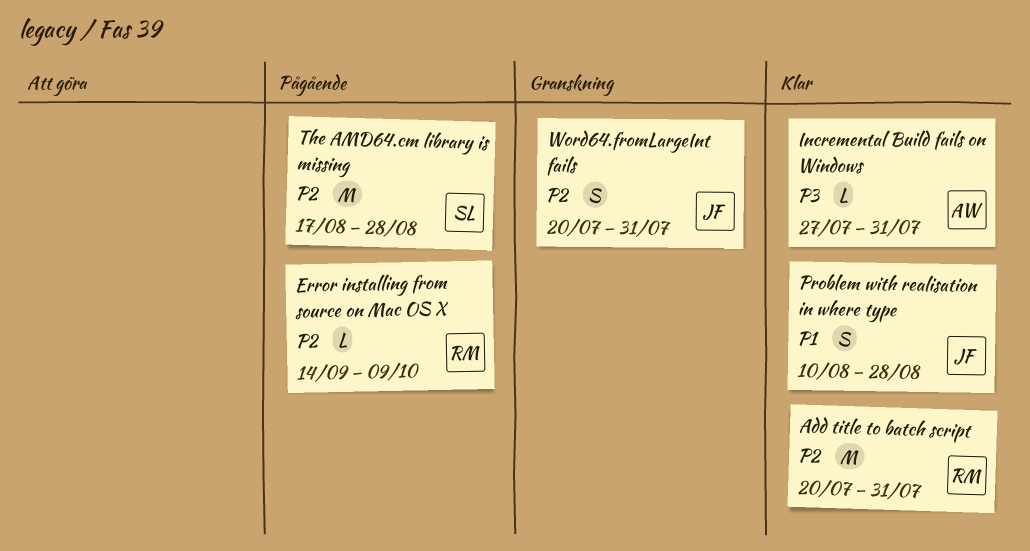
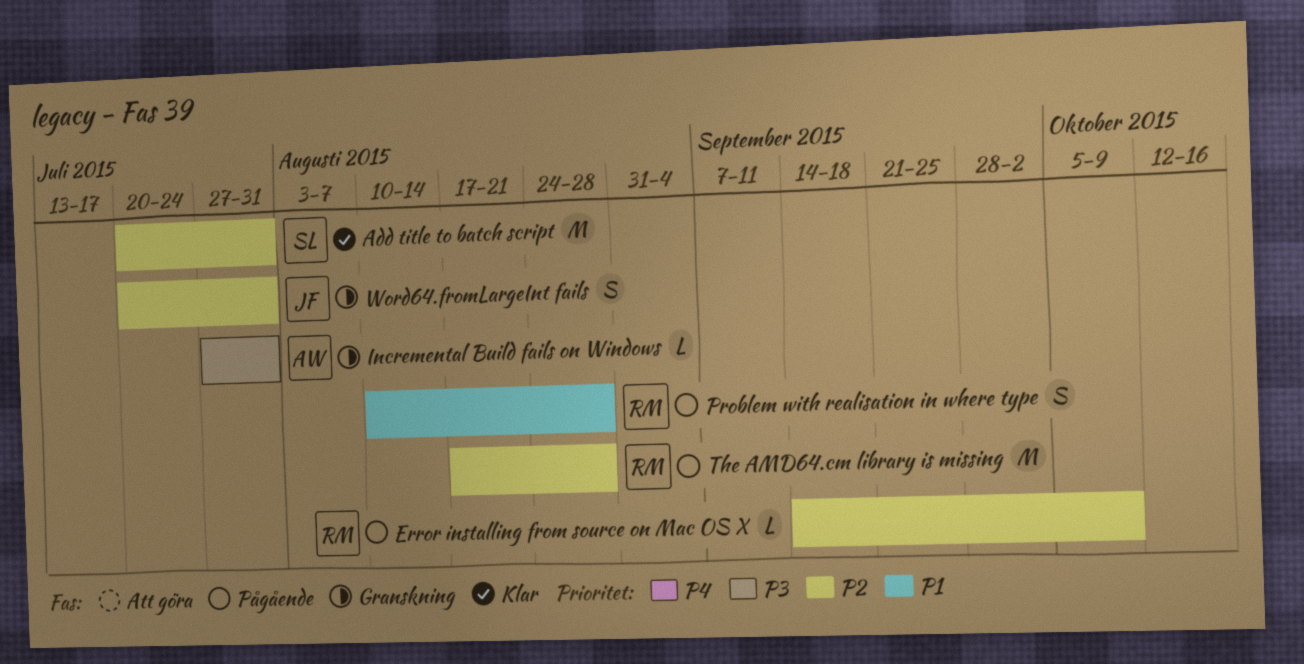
Add title to batch script, owner: RM -> SL
Incremental Build fails on Windows, status: Klar -> Granskning
Problem with realisation in where type, status: Klar -> Pågående
Problem with realisation in where type, owner: JF -> RM
The AMD64.cm library is missing, owner: SL -> RM

